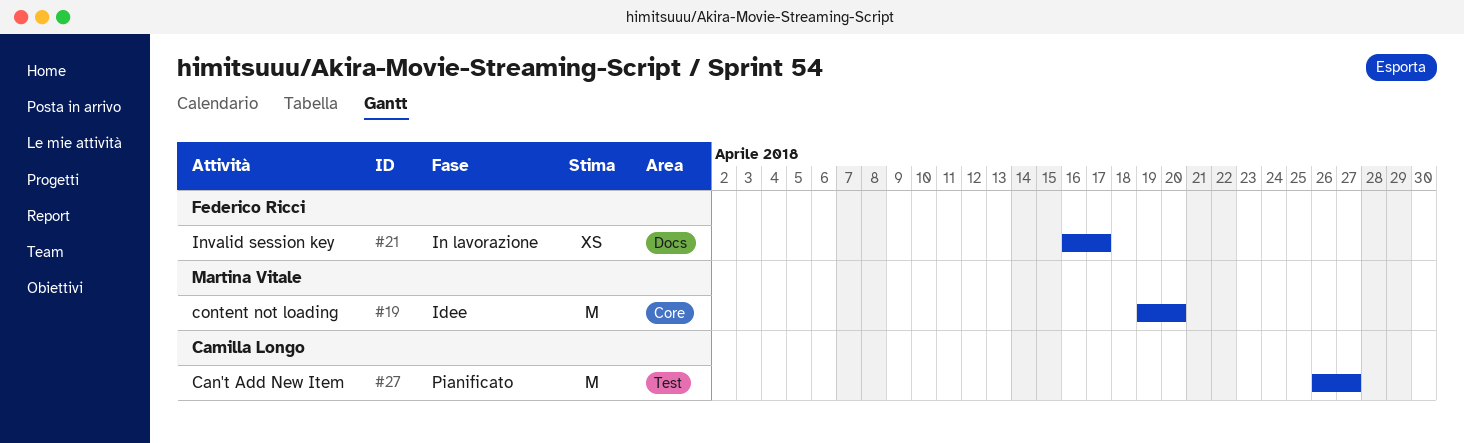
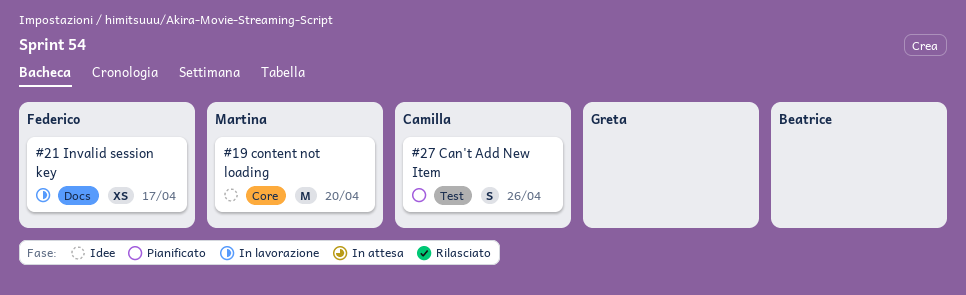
#27, estimate: M -> S
#27, due: Apr 27 -> Apr 26

